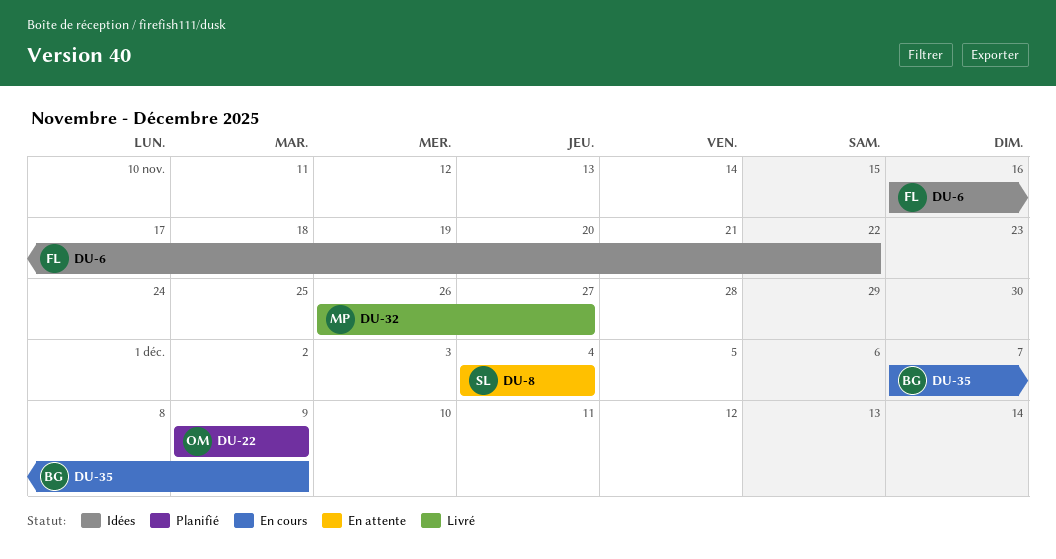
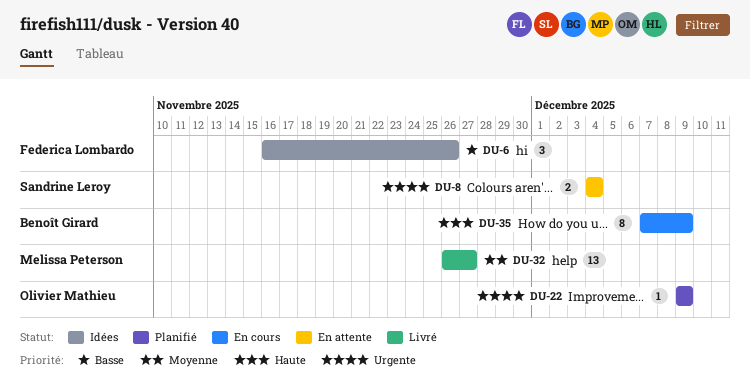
DU-6, due: Nov 22 -> Nov 26

